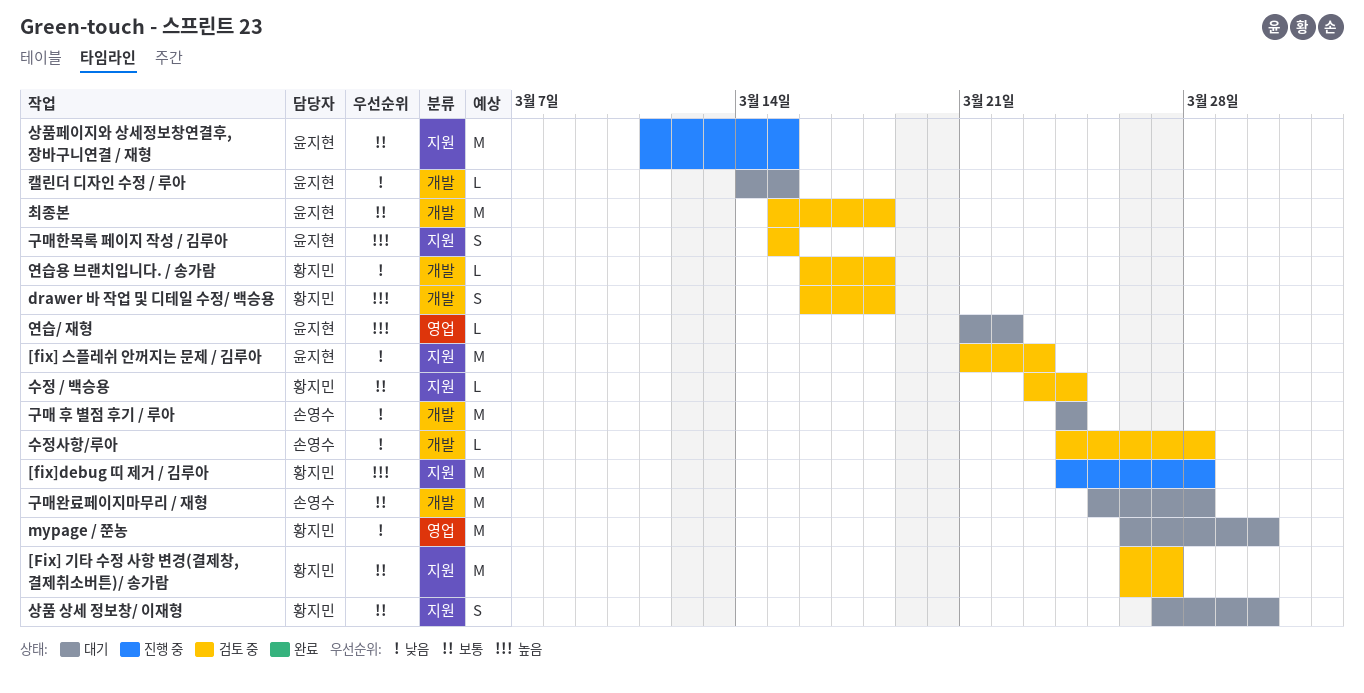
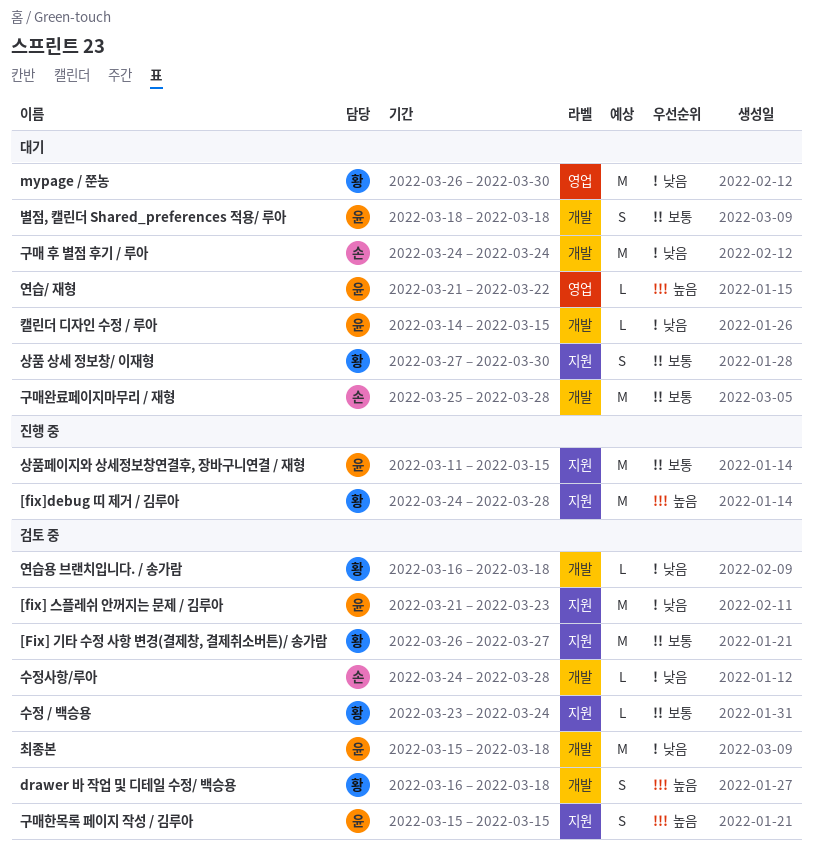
별점, 캘린더 Shared_preferences 적용/ 루아: none -> present
최종본, priority: 보통 -> 낮음

